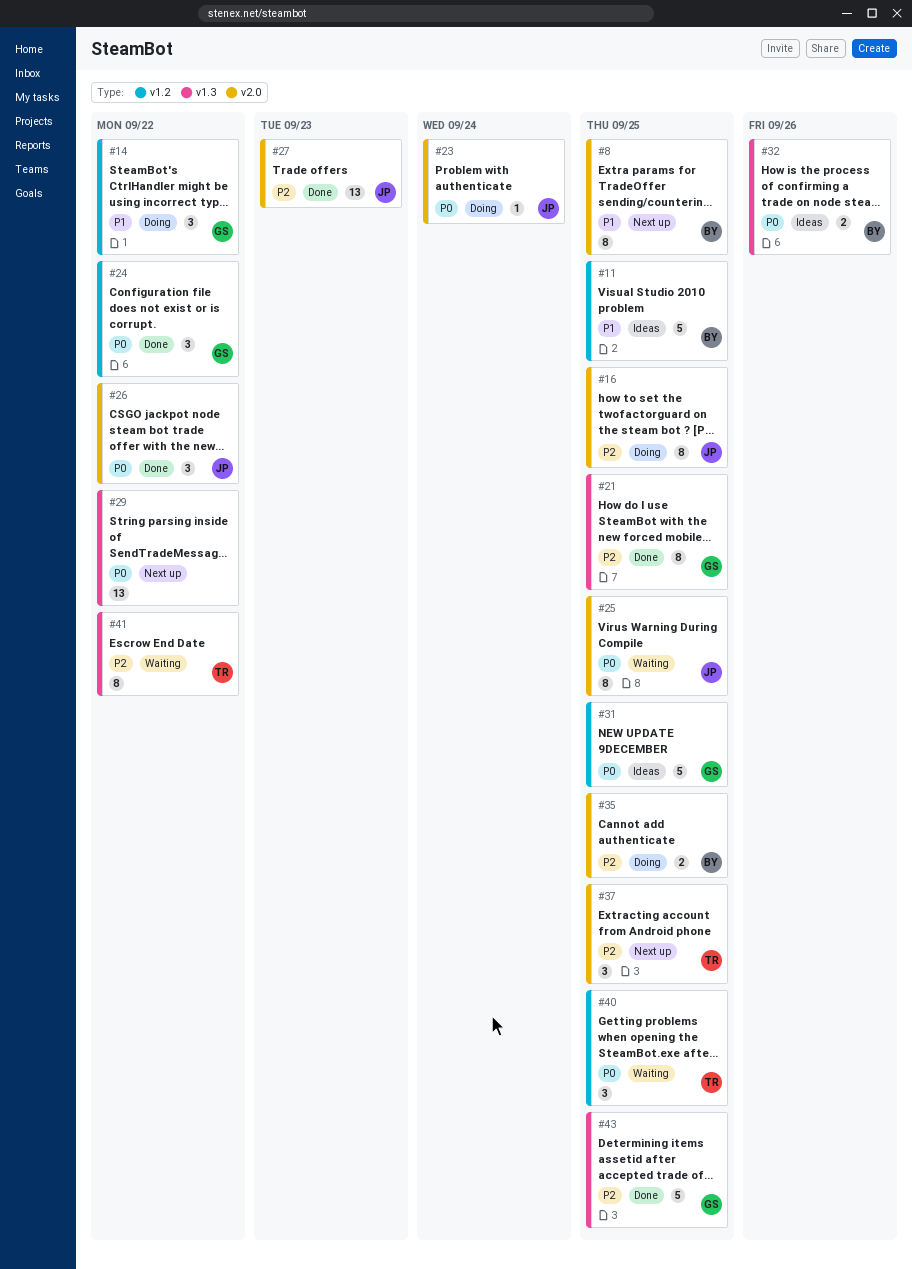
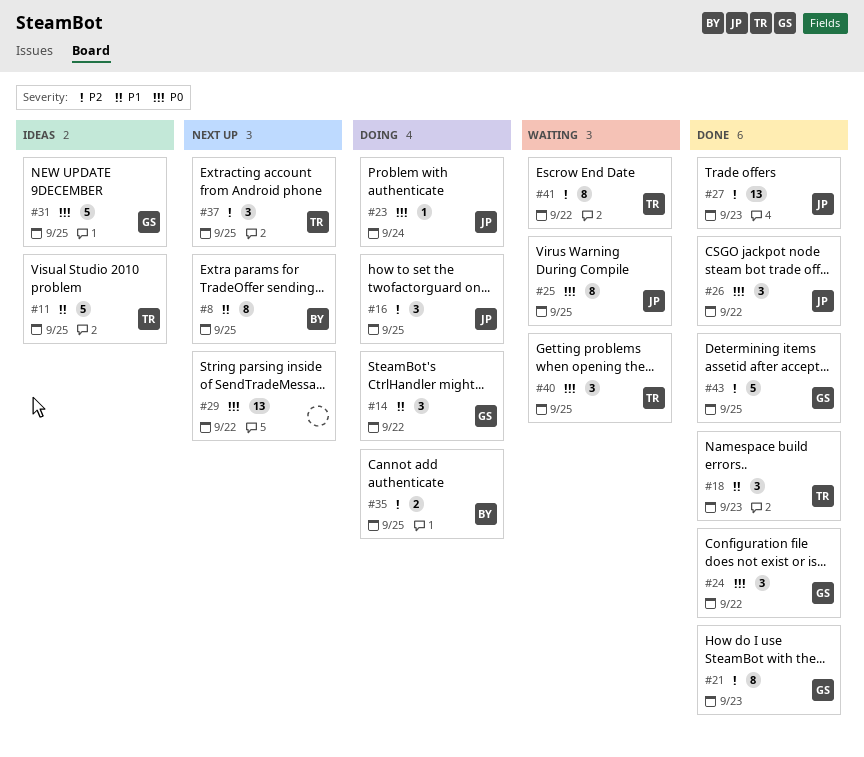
#11, owner: BY -> TR
#16, estimate: 8 -> 3
#18: none -> present
#21, due: Sep 25 -> Sep 23
#32: present -> none

